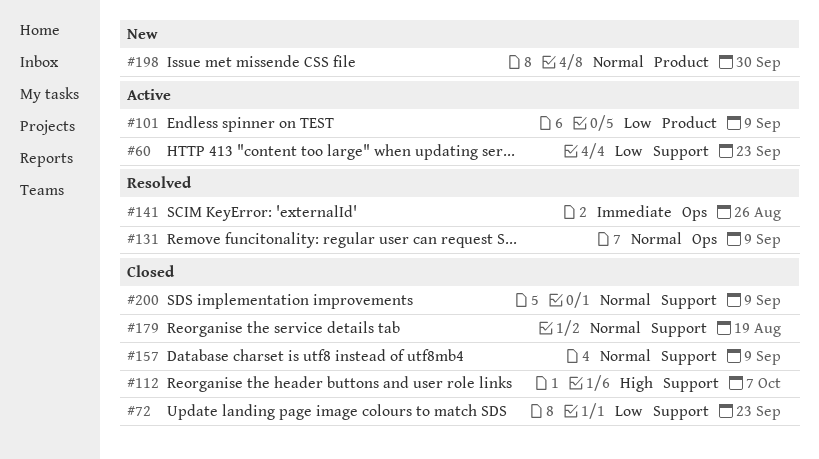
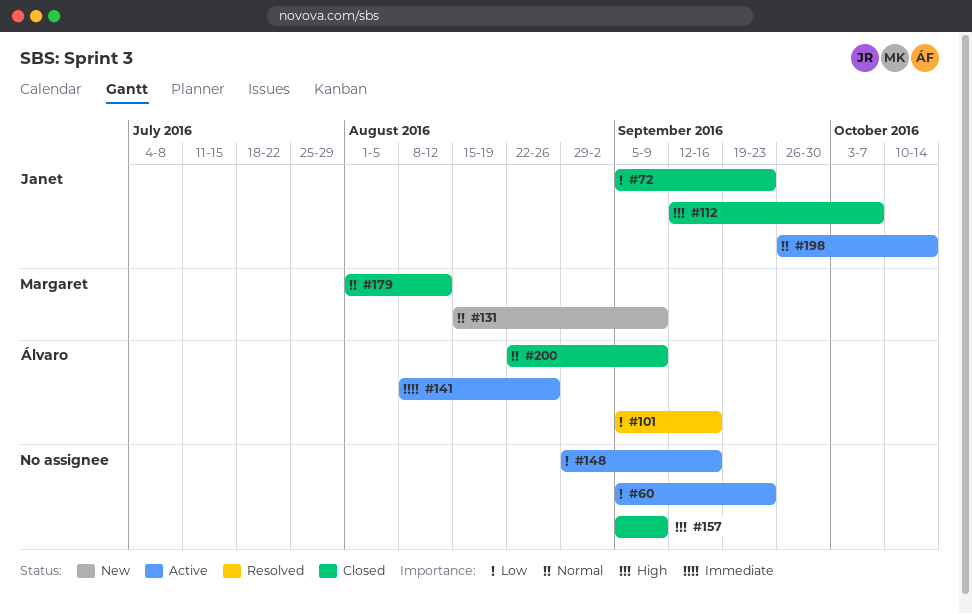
#101, status: Active -> Resolved
#101, due: Sep 9 -> Sep 16
#131, status: Resolved -> New
#141, status: Resolved -> Active
#148: none -> present
#157, priority: Normal -> High
#179, due: Aug 19 -> Aug 12
#198, status: New -> Active
#198, due: Sep 30 -> Oct 14

